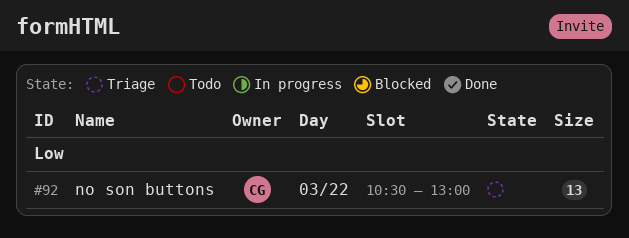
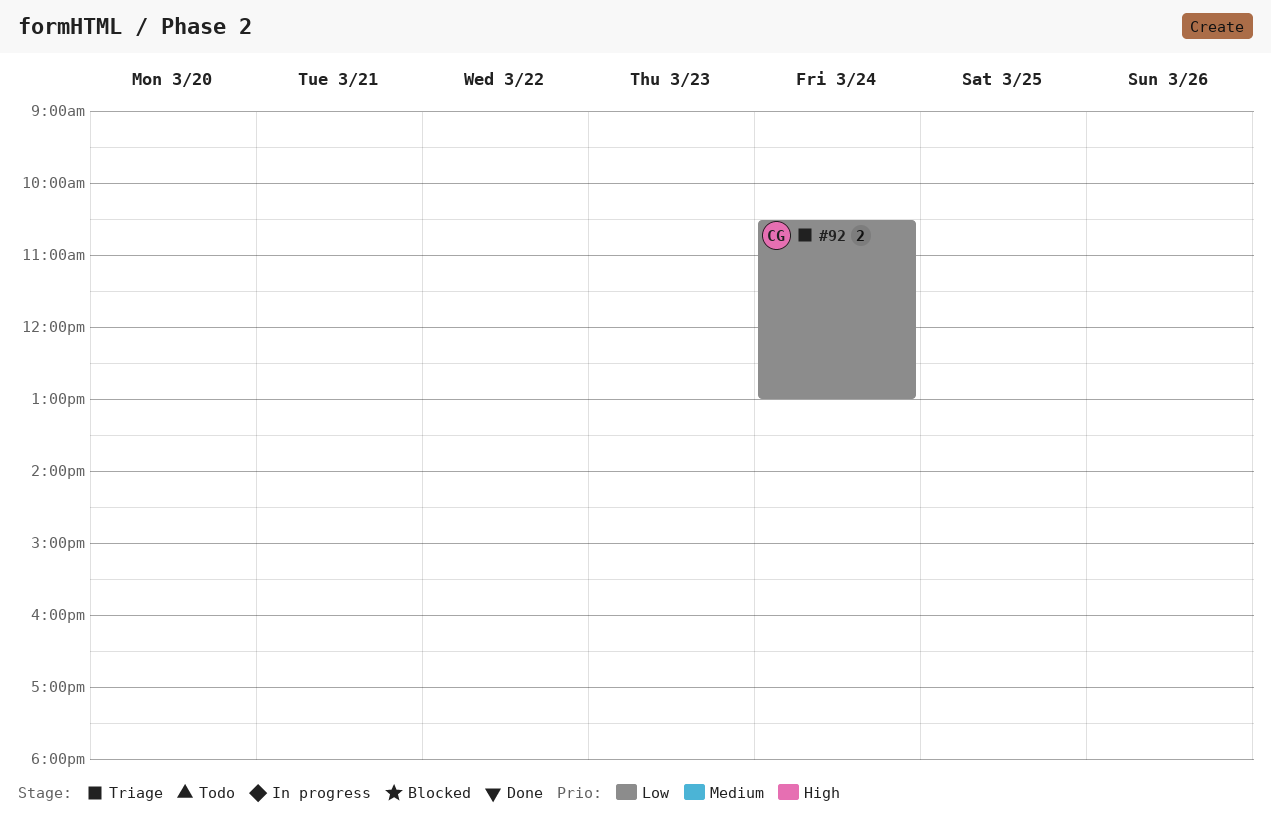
#92, estimate: 13 -> 2
#92, day: Mar 22 -> Mar 24

